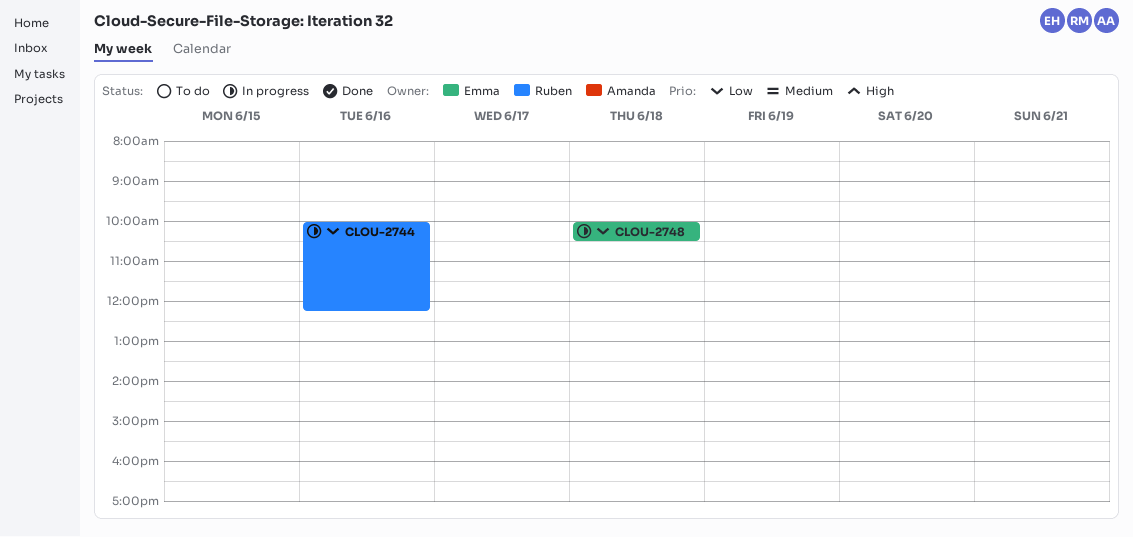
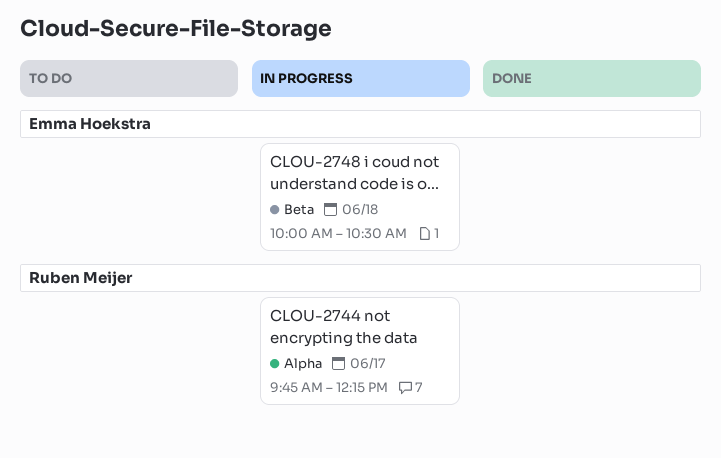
CLOU-2744, day: Jun 16 -> Jun 17
CLOU-2744, begins: 10:00 -> 09:45

